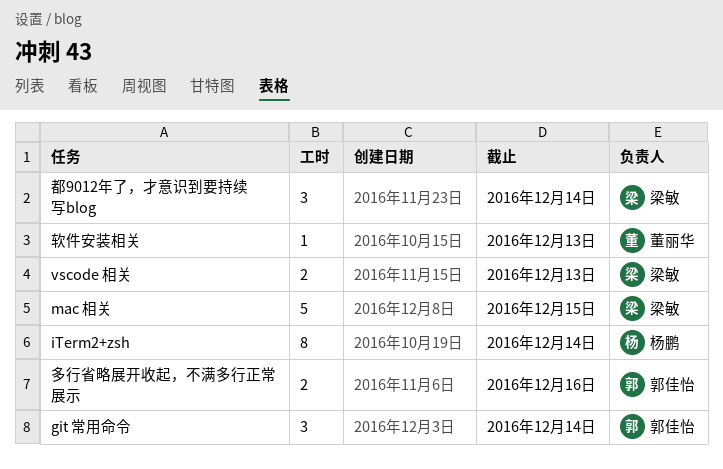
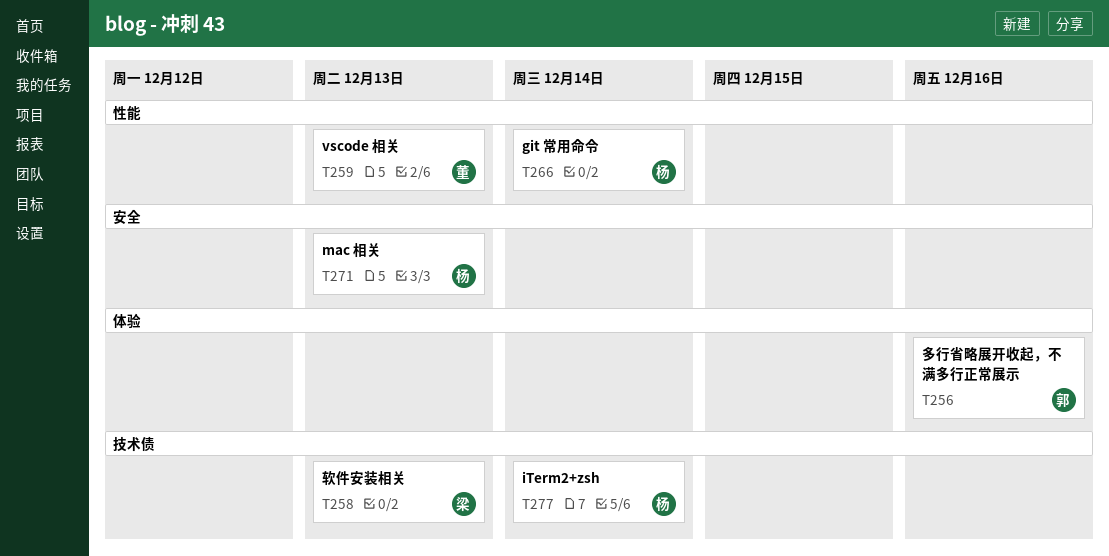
git 常用命令, owner: 郭佳怡 -> 杨鹏
mac 相关, owner: 梁敏 -> 杨鹏
mac 相关, due: Dec 15 -> Dec 13
vscode 相关, owner: 梁敏 -> 董丽华
软件安装相关, owner: 董丽华 -> 梁敏
都9012年了，才意识到要持续写blog: present -> none

